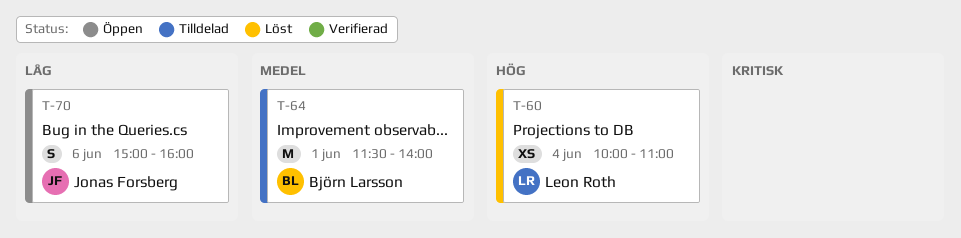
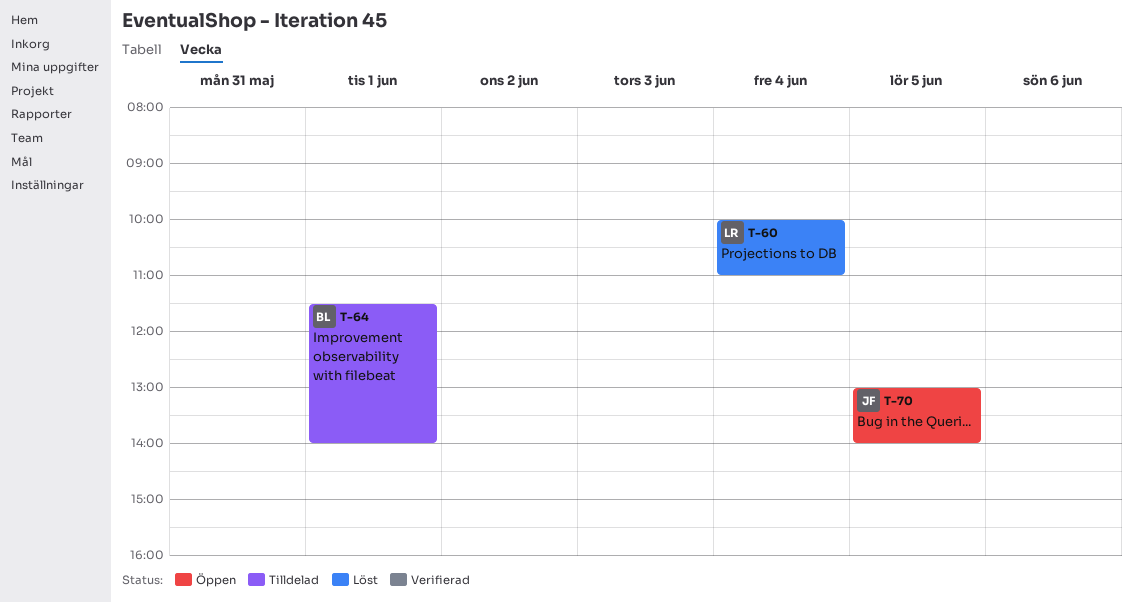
T-70, day: Jun 6 -> Jun 5
T-70, begins: 15:00 -> 13:00
T-70, ends: 16:00 -> 14:00

